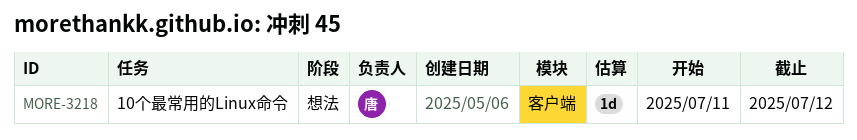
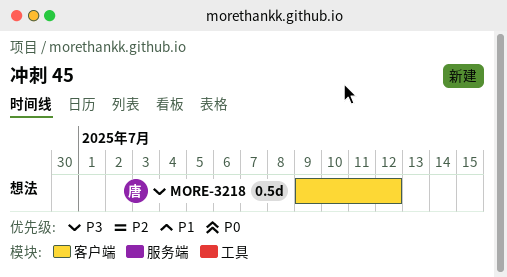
MORE-3218, estimate: 1d -> 0.5d
MORE-3218, start: Jul 11 -> Jul 9

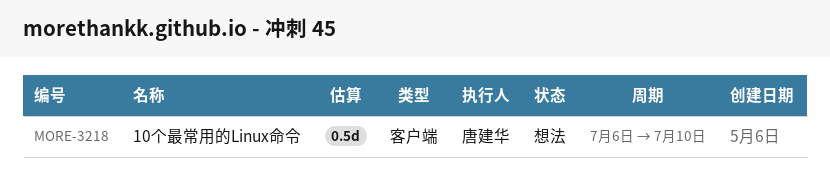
MORE-3218, start: Jul 9 -> Jul 6
MORE-3218, due: Jul 12 -> Jul 10

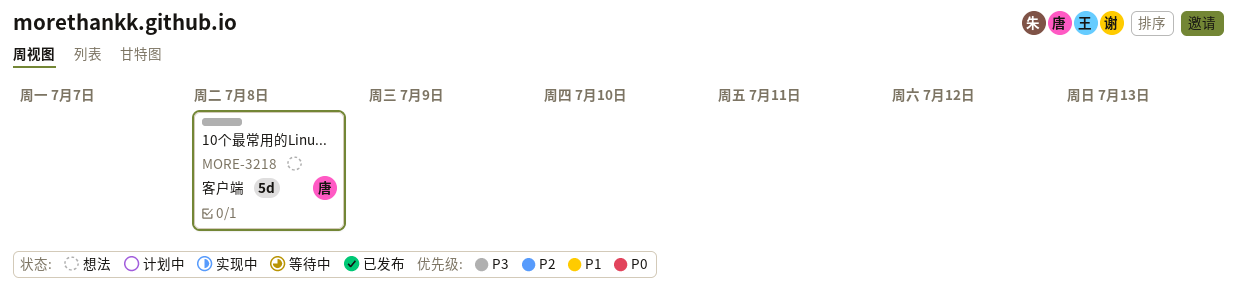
MORE-3218, estimate: 0.5d -> 5d
MORE-3218, due: Jul 10 -> Jul 8

